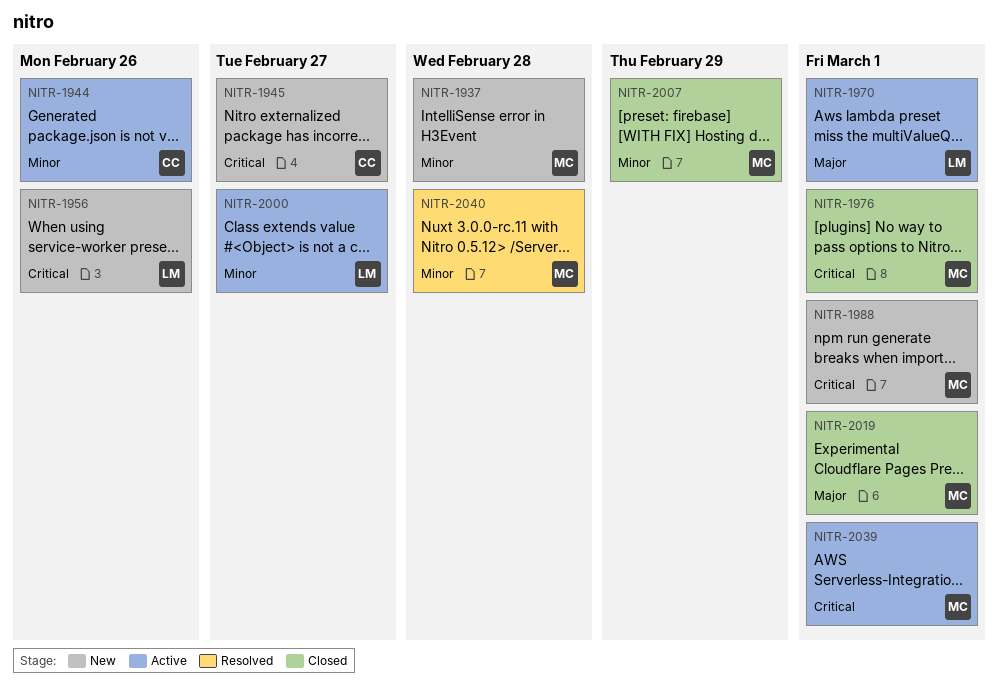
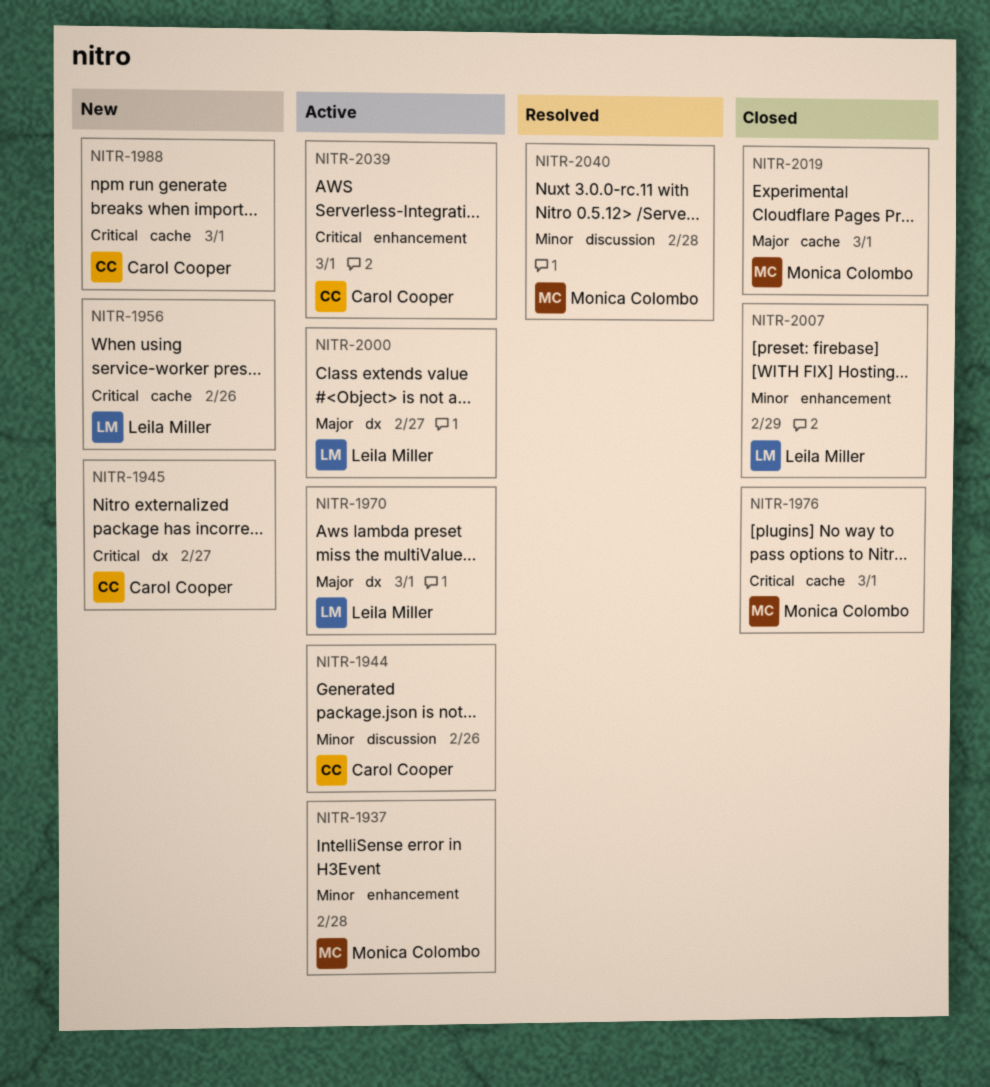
NITR-1937, status: New -> Active
NITR-1988, owner: Monica Colombo -> Carol Cooper
NITR-2000, priority: Minor -> Major
NITR-2007, owner: Monica Colombo -> Leila Miller
NITR-2039, owner: Monica Colombo -> Carol Cooper

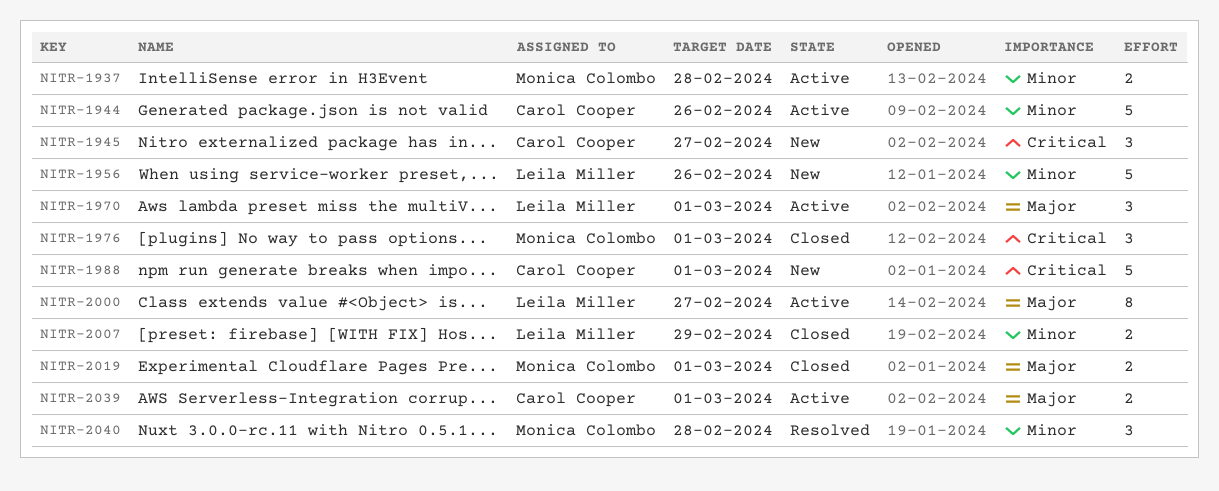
NITR-1956, priority: Critical -> Minor
NITR-2039, priority: Critical -> Major

